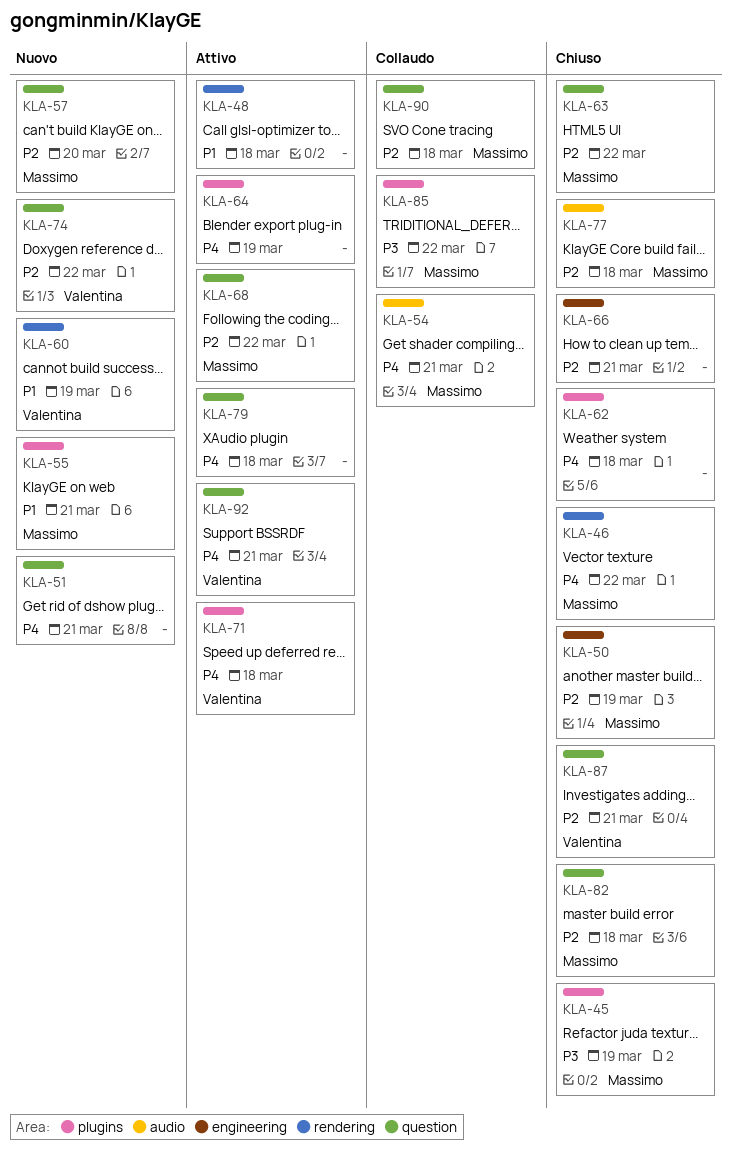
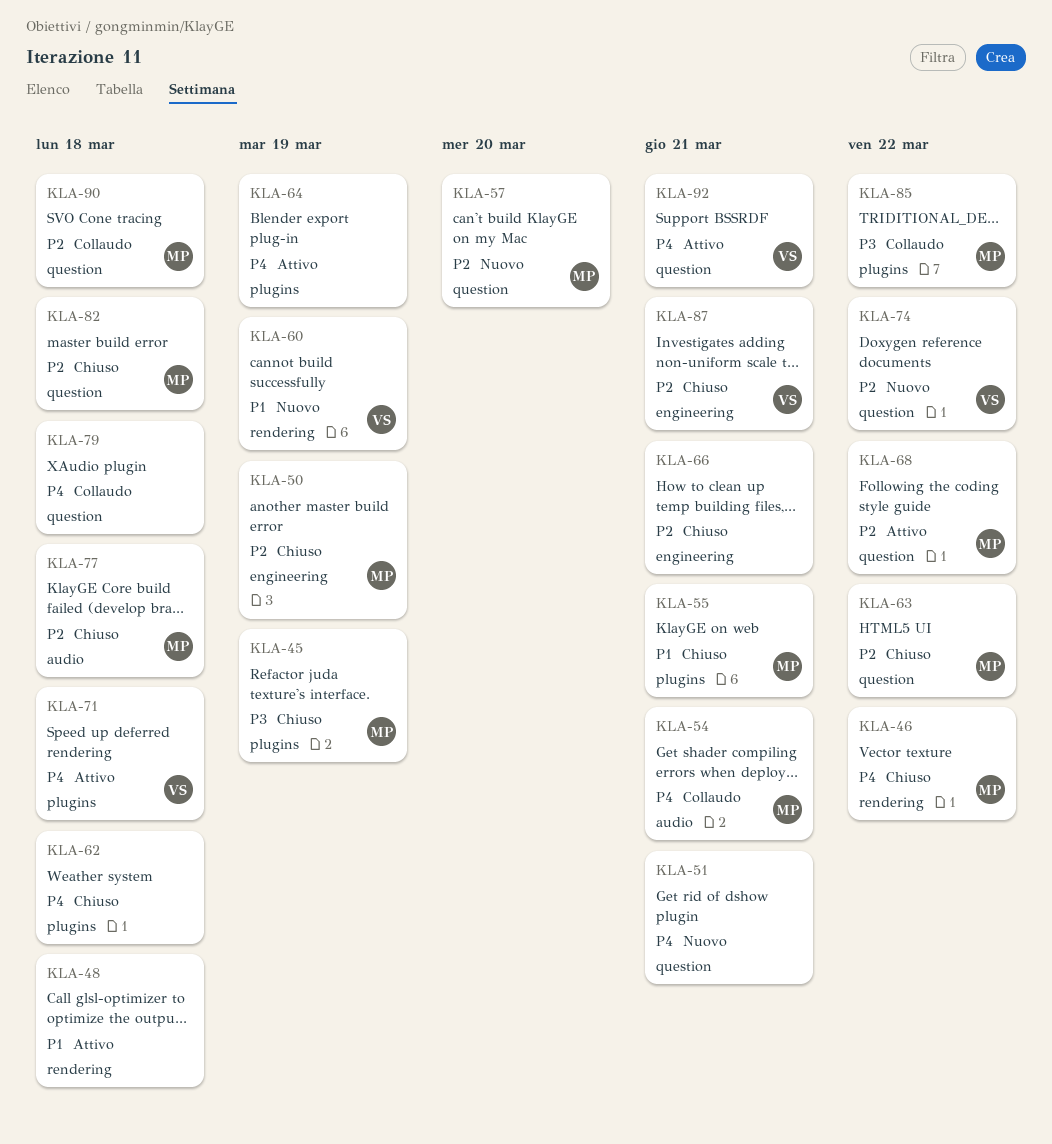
KLA-55, status: Nuovo -> Chiuso
KLA-79, status: Attivo -> Collaudo
KLA-87, label: question -> engineering

